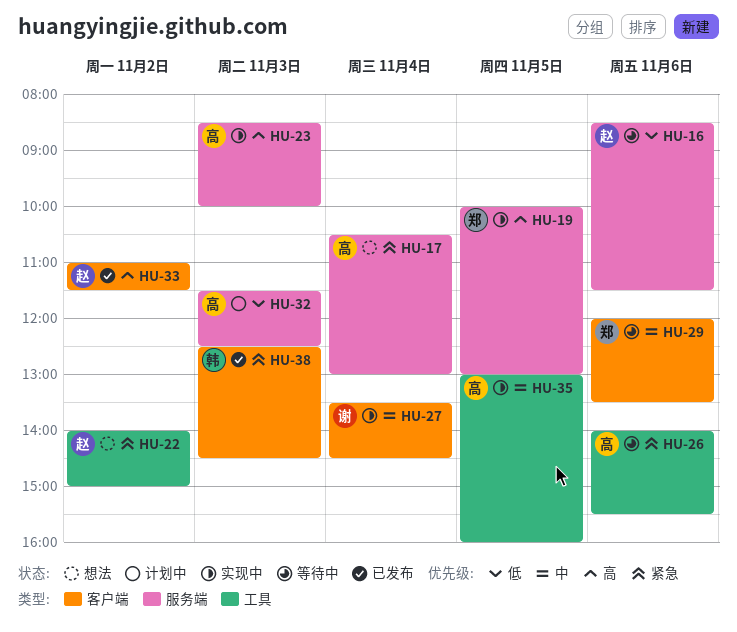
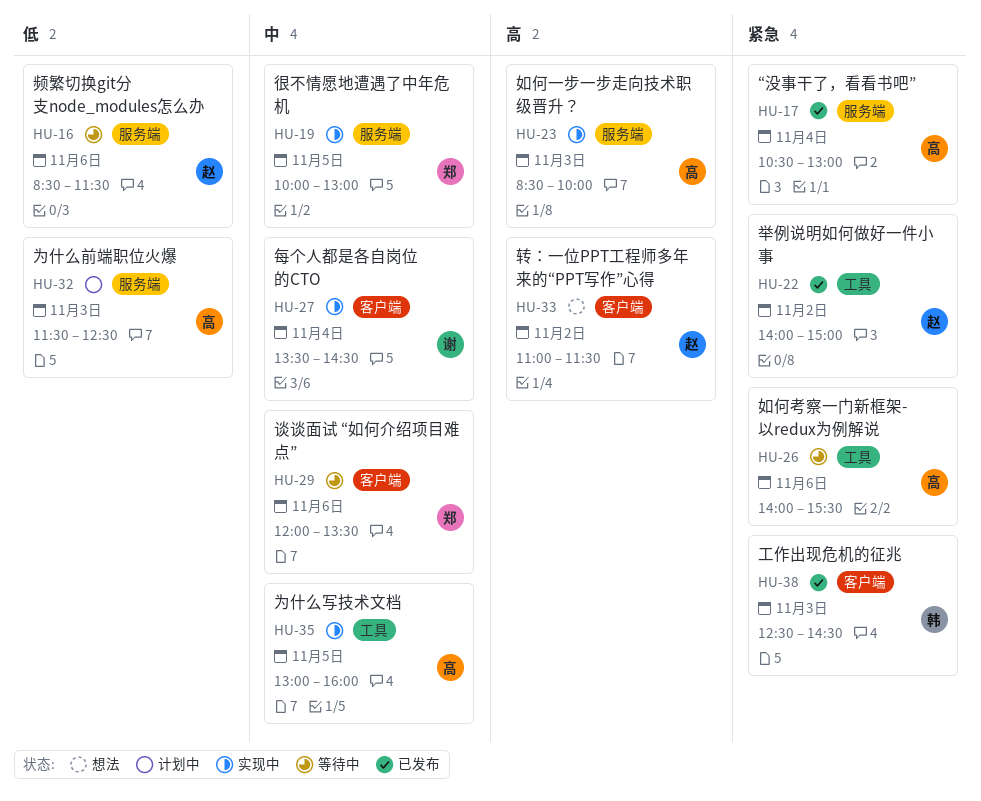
HU-17, status: 想法 -> 已发布
HU-19, priority: 高 -> 中
HU-22, status: 想法 -> 已发布
HU-33, status: 已发布 -> 想法

